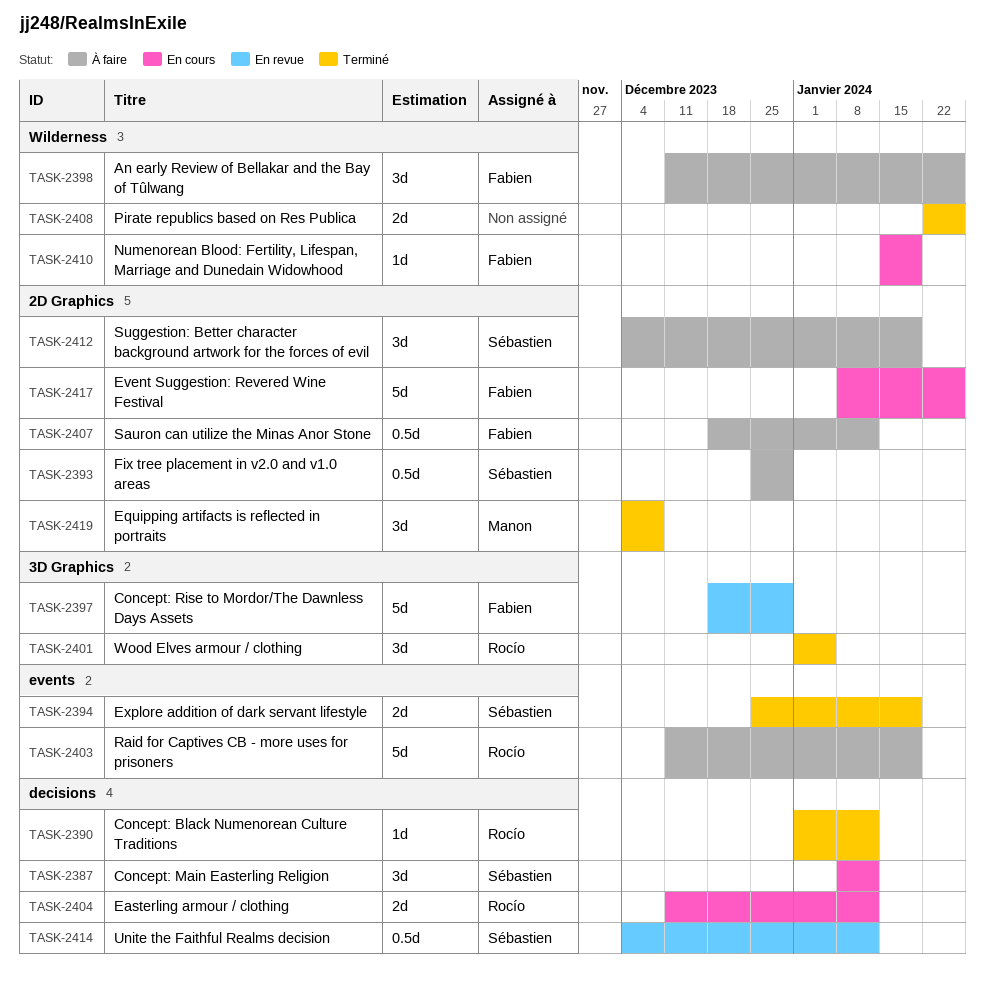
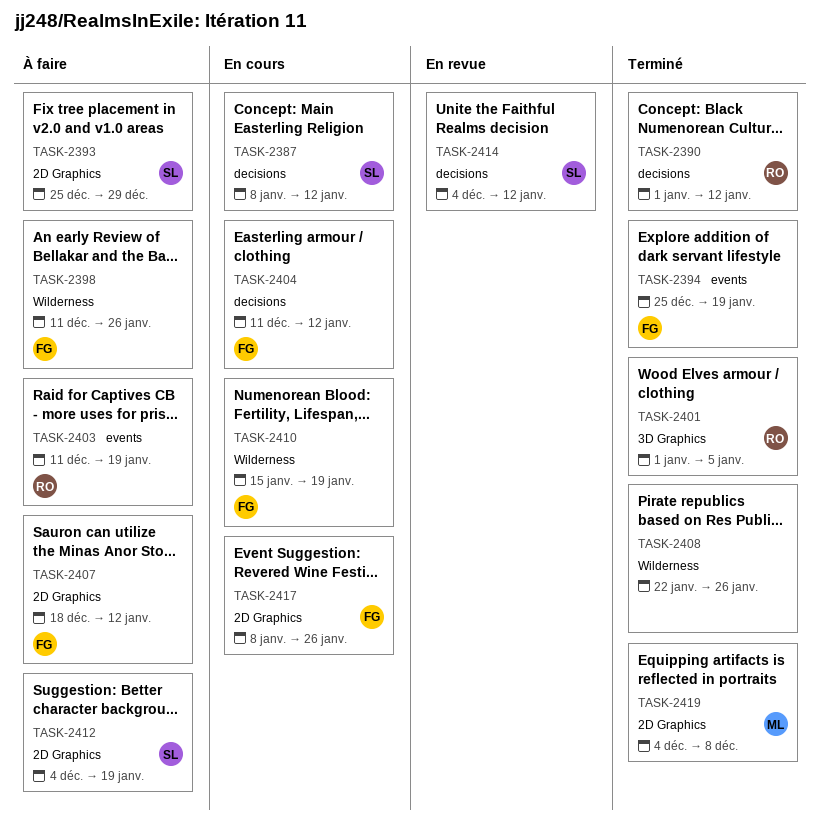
TASK-2394, owner: Sébastien -> Fabien
TASK-2397: present -> none
TASK-2404, owner: Rocío -> Fabien

